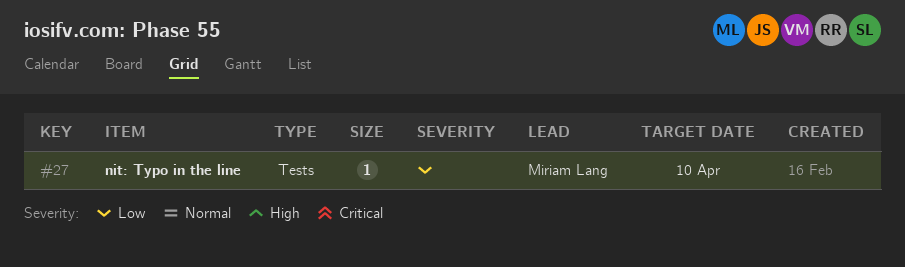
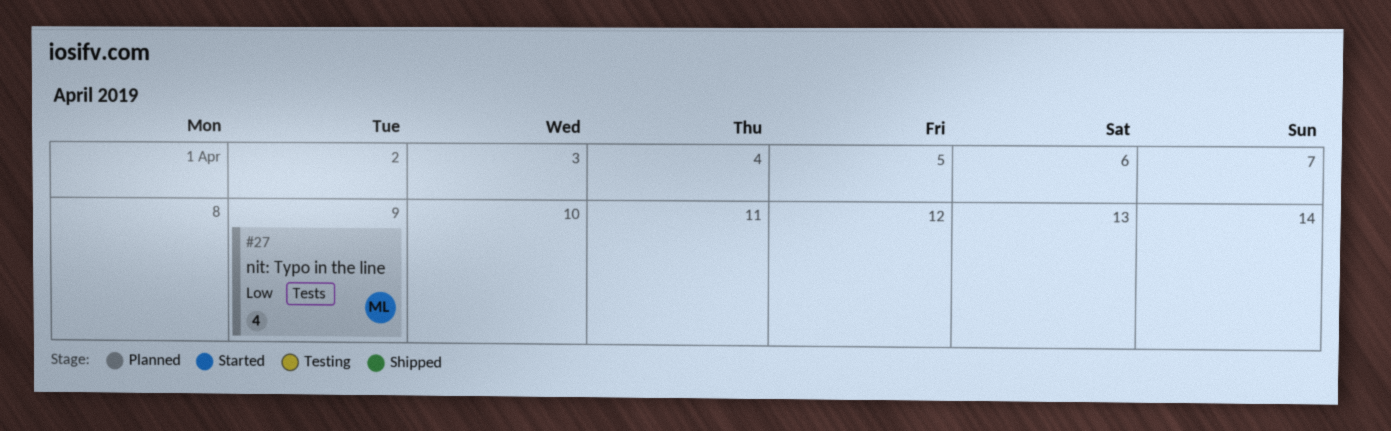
#27, estimate: 1 -> 4
#27, due: Apr 10 -> Apr 9

